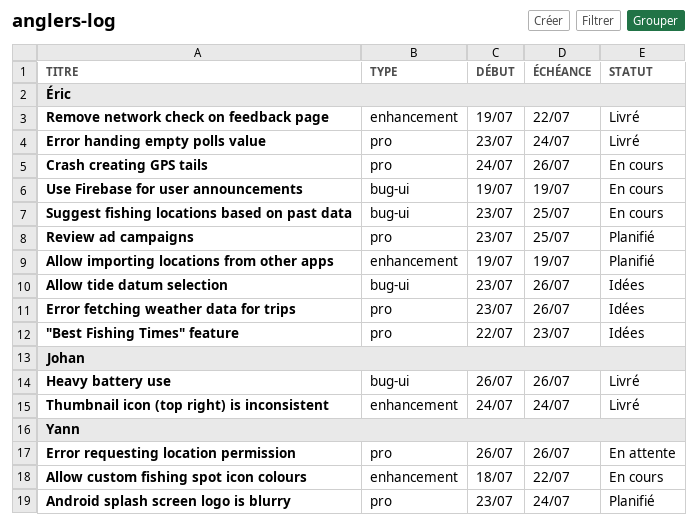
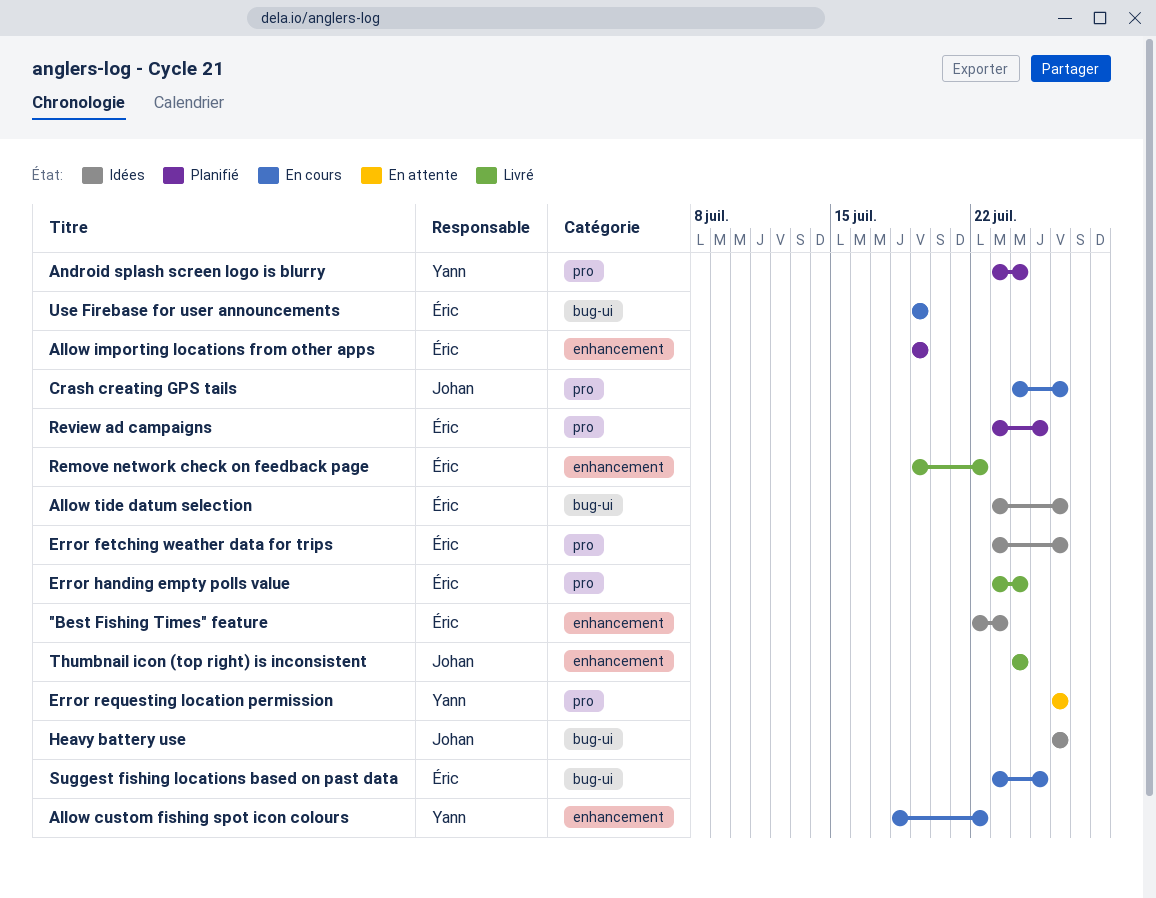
"Best Fishing Times" feature, label: pro -> enhancement
Crash creating GPS tails, owner: Éric -> Johan
Heavy battery use, status: Livré -> Idées

